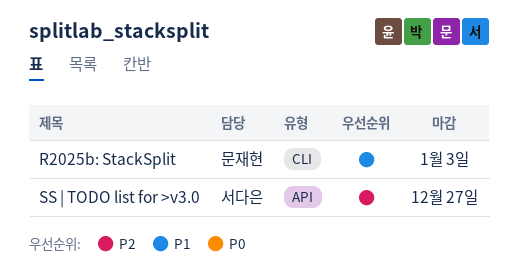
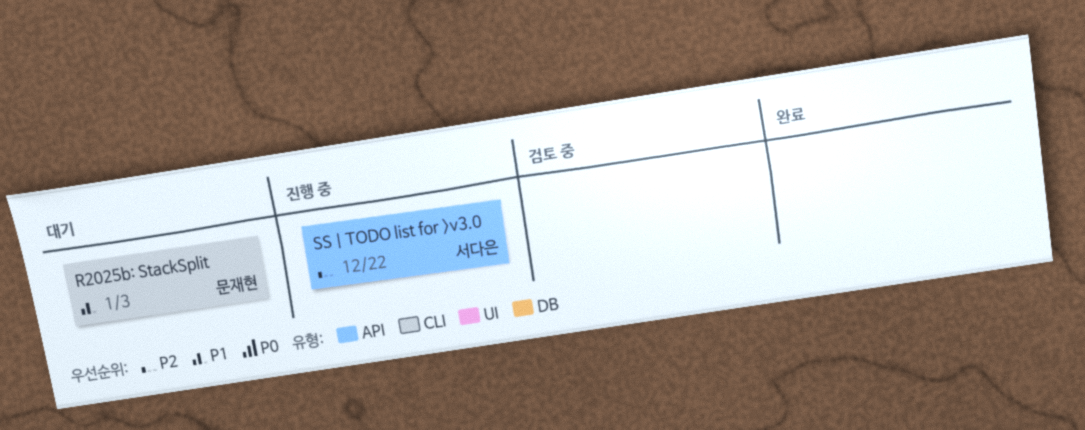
SS | TODO list for >v3.0, due: Dec 27 -> Dec 22

